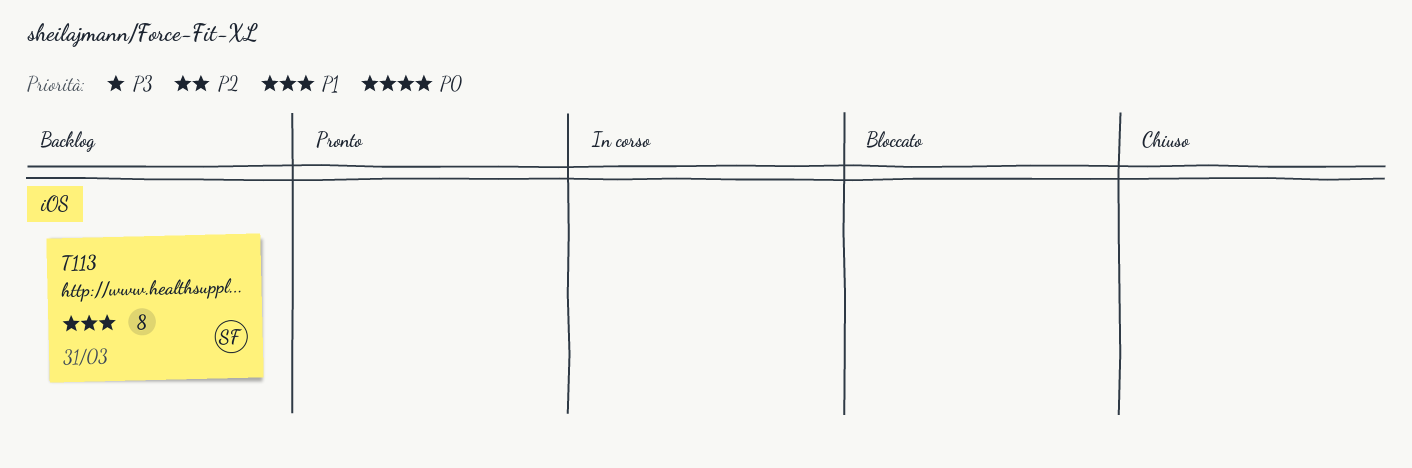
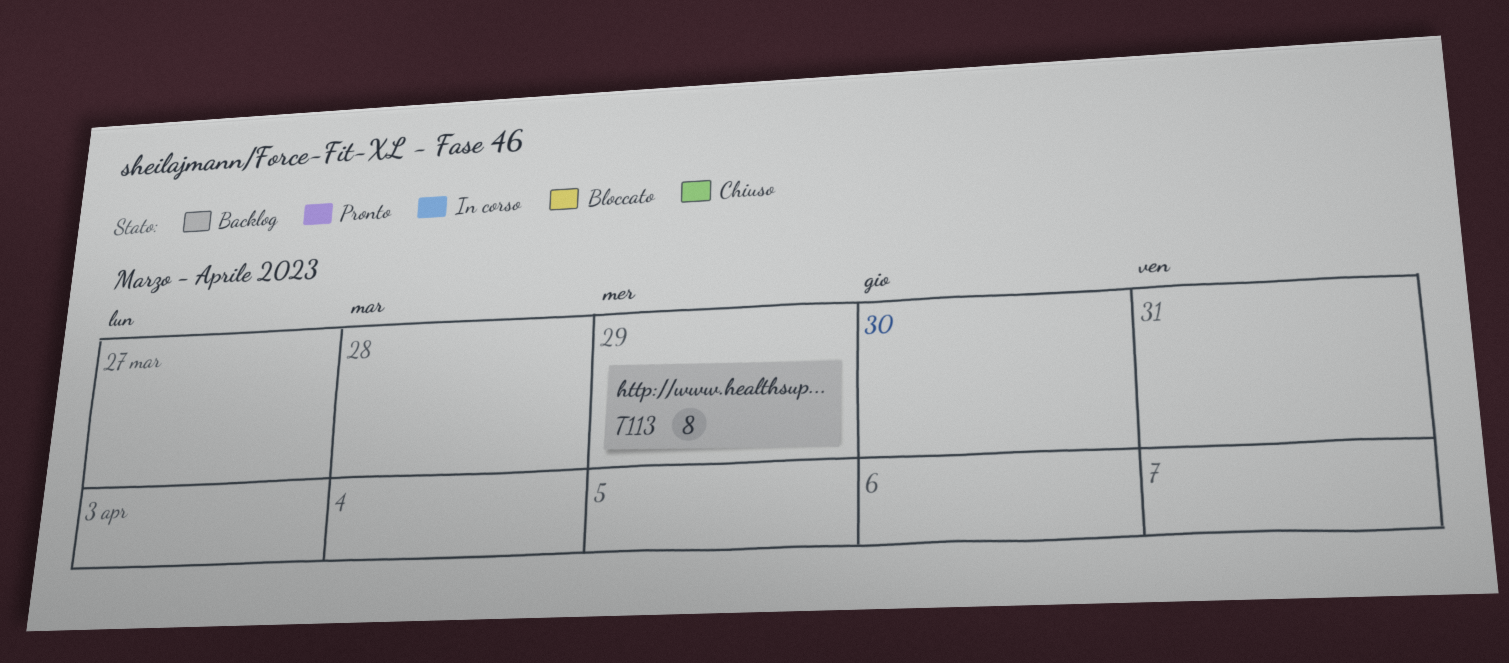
T113, due: Mar 31 -> Mar 29

